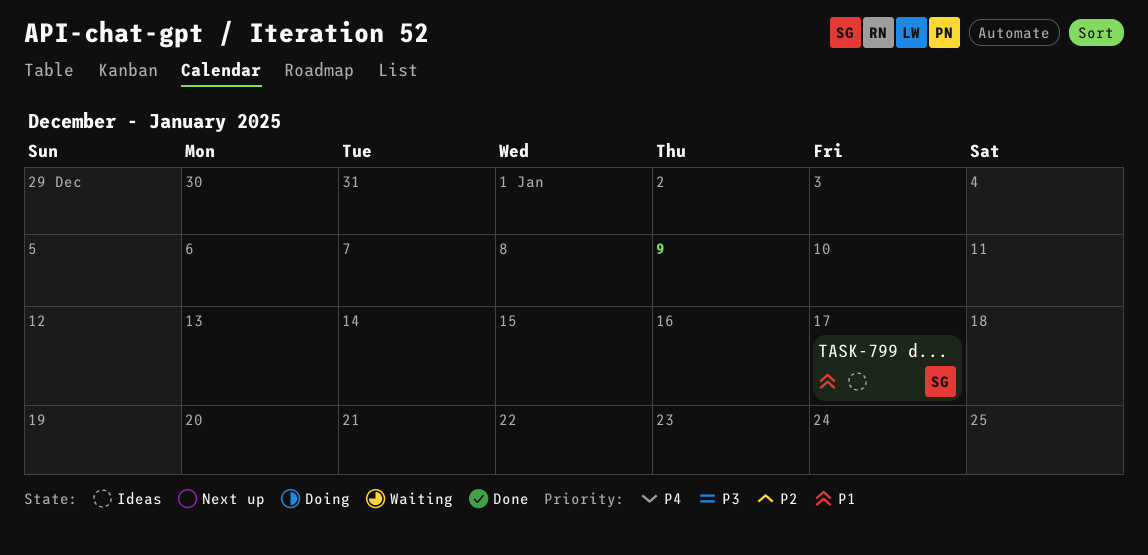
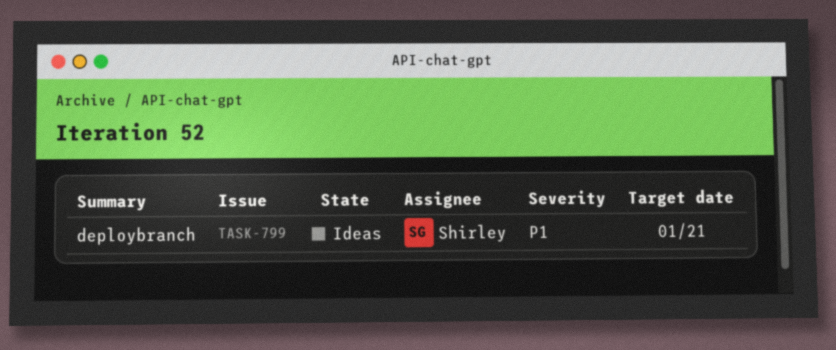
TASK-799, due: Jan 17 -> Jan 21

